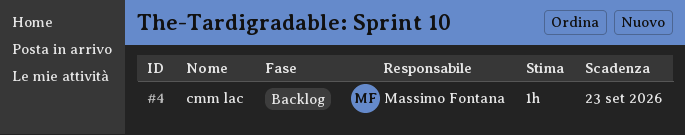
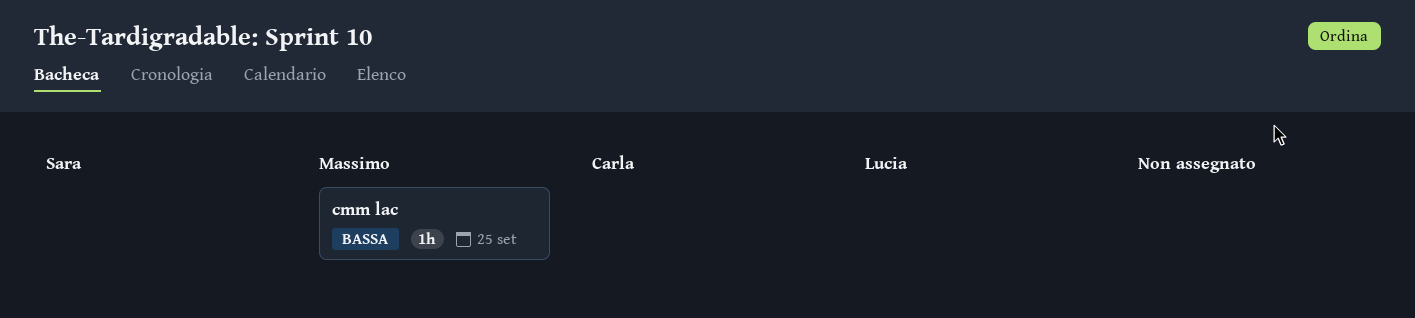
cmm lac, due: Sep 23 -> Sep 25

